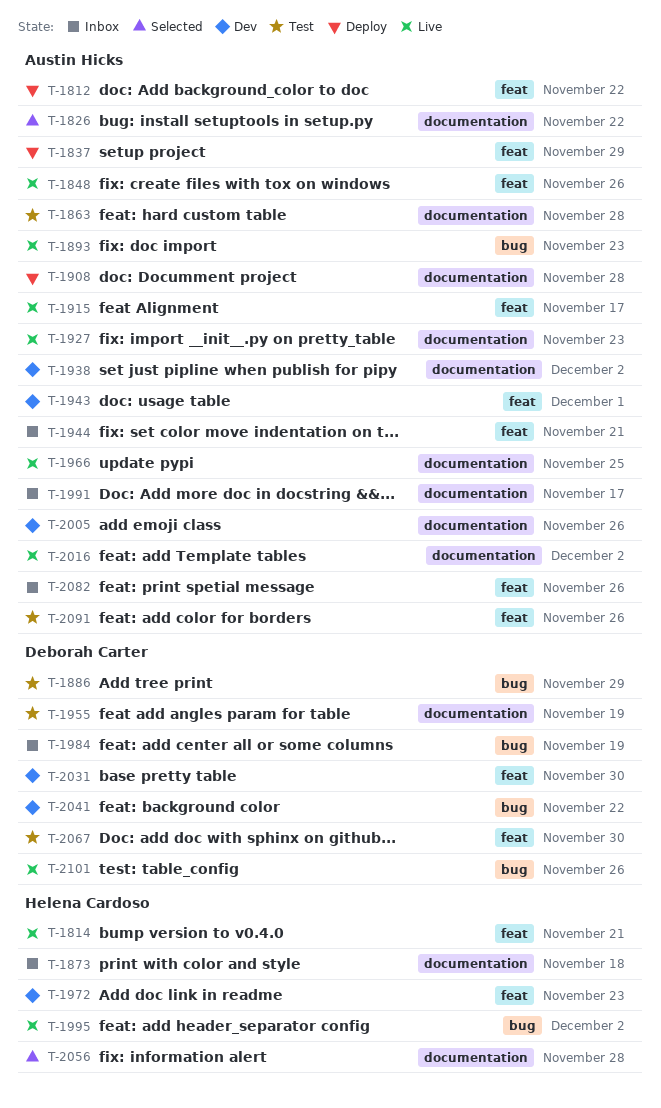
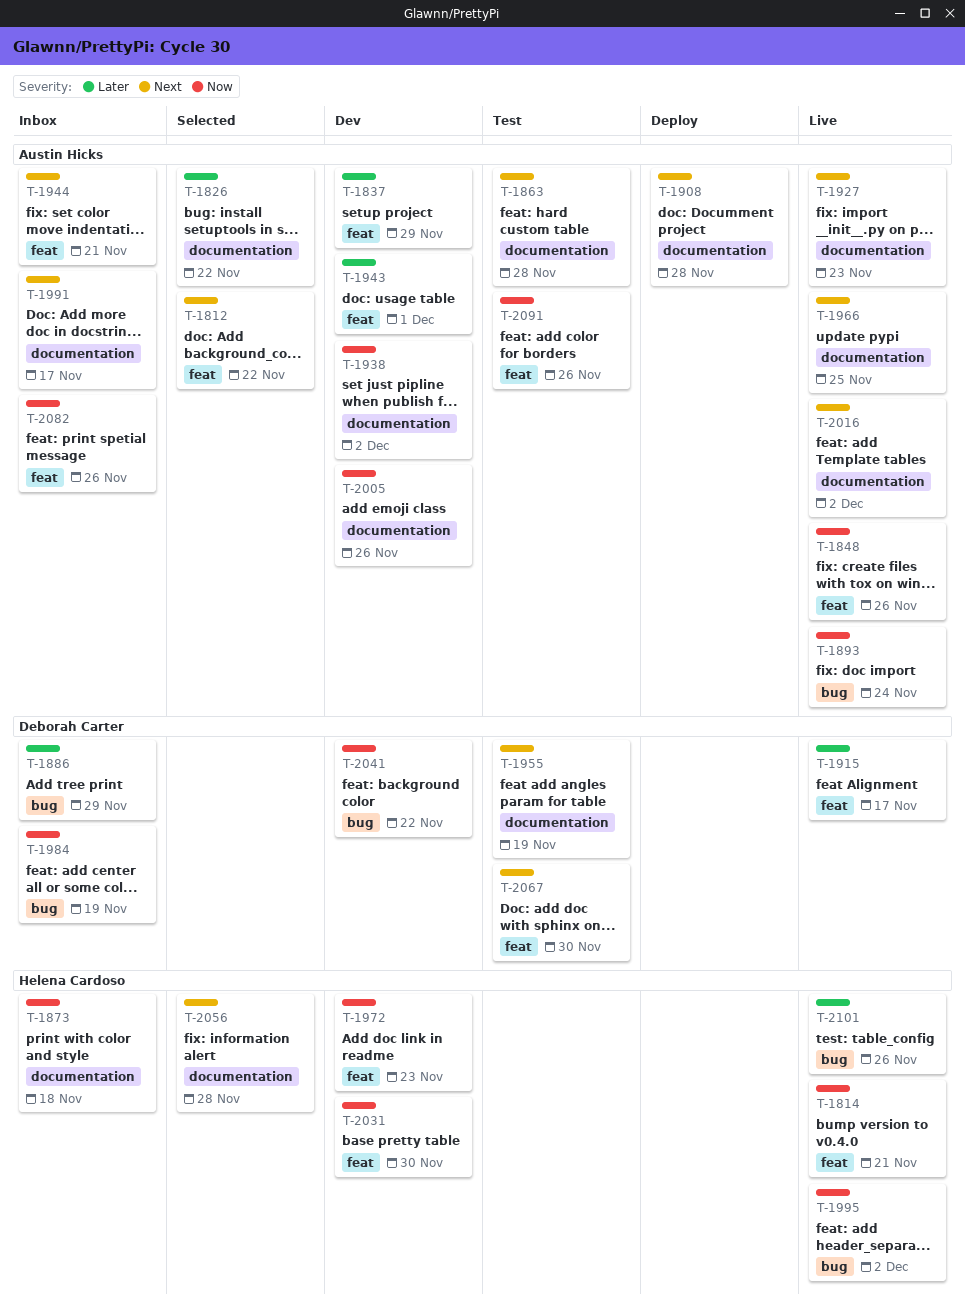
T-1812, status: Deploy -> Selected
T-1837, status: Deploy -> Dev
T-1886, status: Test -> Inbox
T-1893, due: Nov 23 -> Nov 24
T-1915, owner: Austin Hicks -> Deborah Carter
T-2031, owner: Deborah Carter -> Helena Cardoso
T-2101, owner: Deborah Carter -> Helena Cardoso

